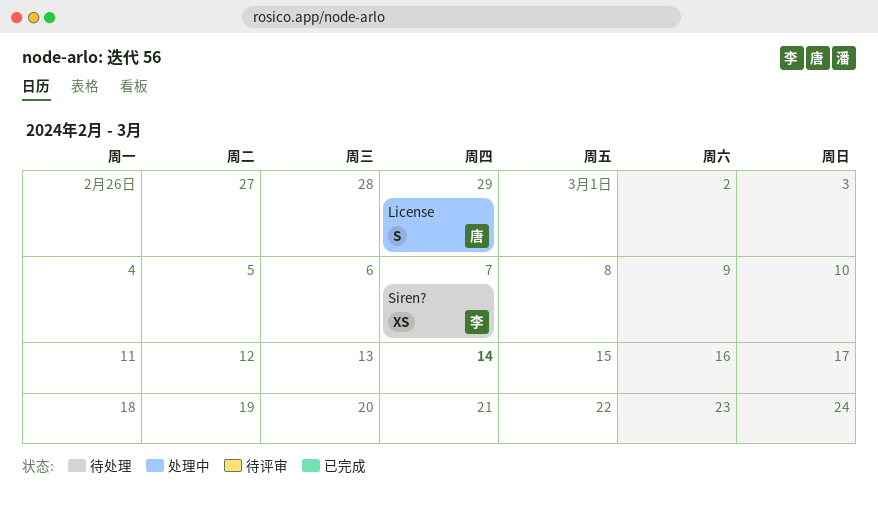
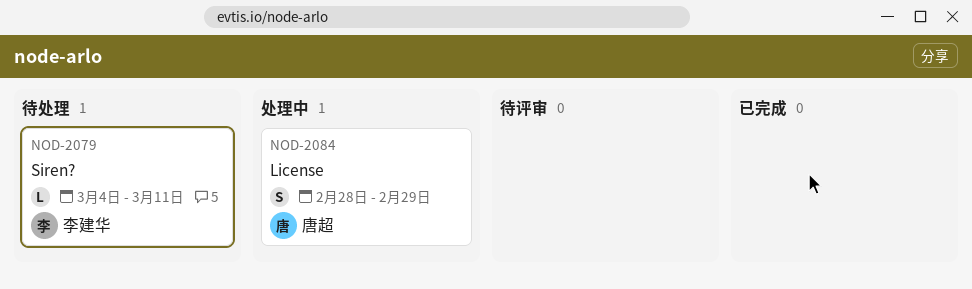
Siren?, estimate: XS -> L
Siren?, due: Mar 7 -> Mar 11

